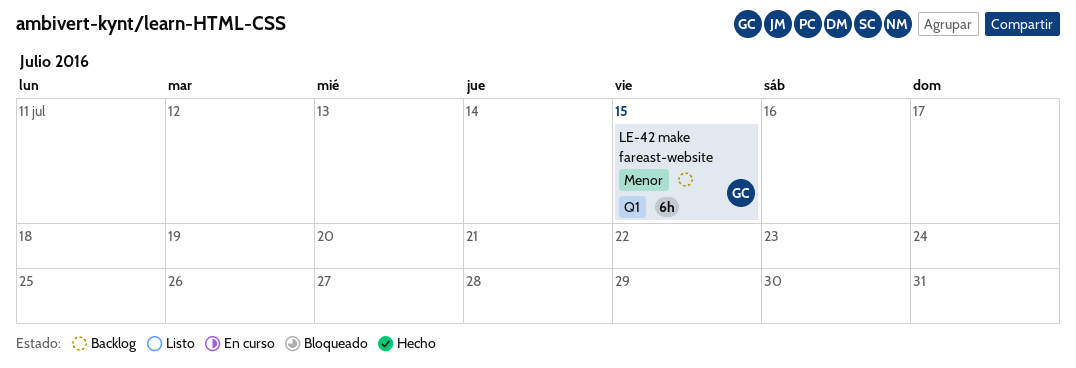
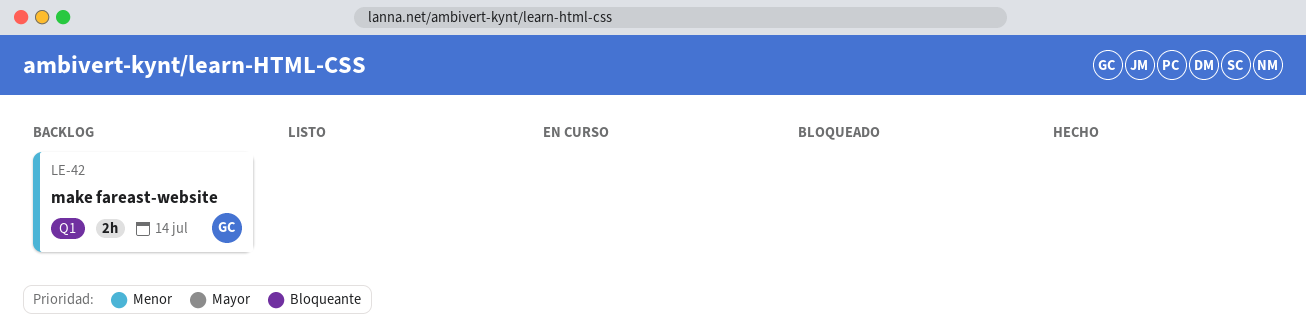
LE-42, estimate: 6h -> 2h
LE-42, due: Jul 15 -> Jul 14

